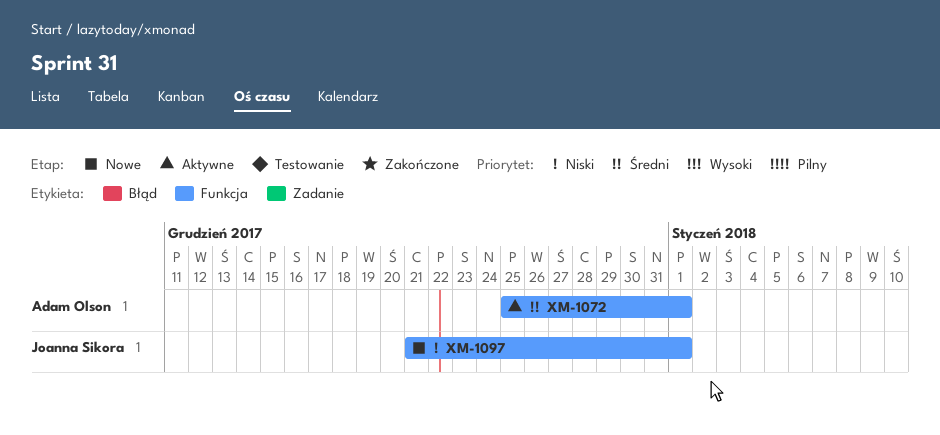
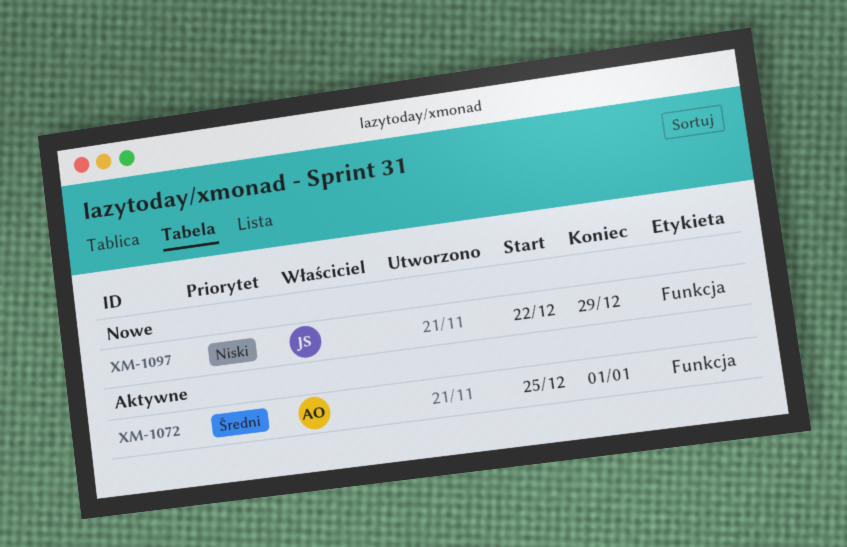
XM-1097, start: Dec 21 -> Dec 22
XM-1097, due: Jan 1 -> Dec 29

